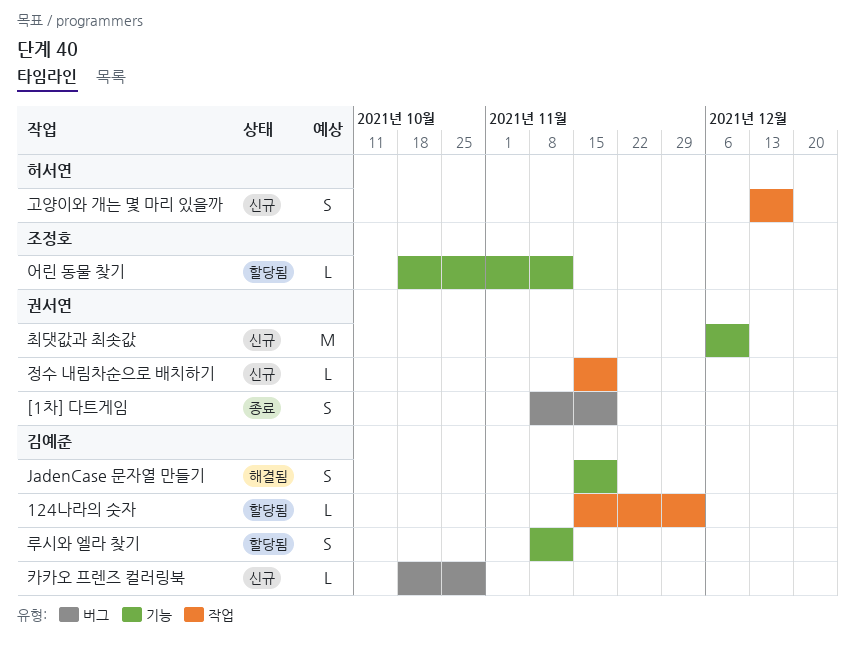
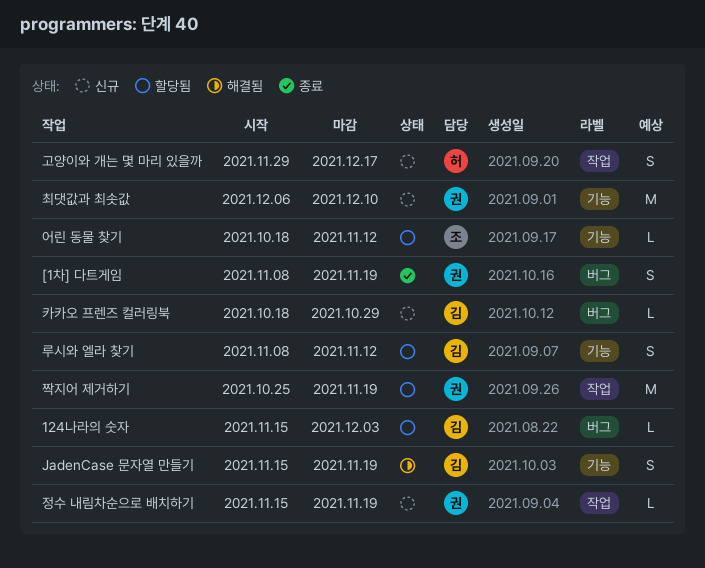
124나라의 숫자, label: 작업 -> 버그
고양이와 개는 몇 마리 있을까, start: Dec 13 -> Nov 29
짝지어 제거하기: none -> present

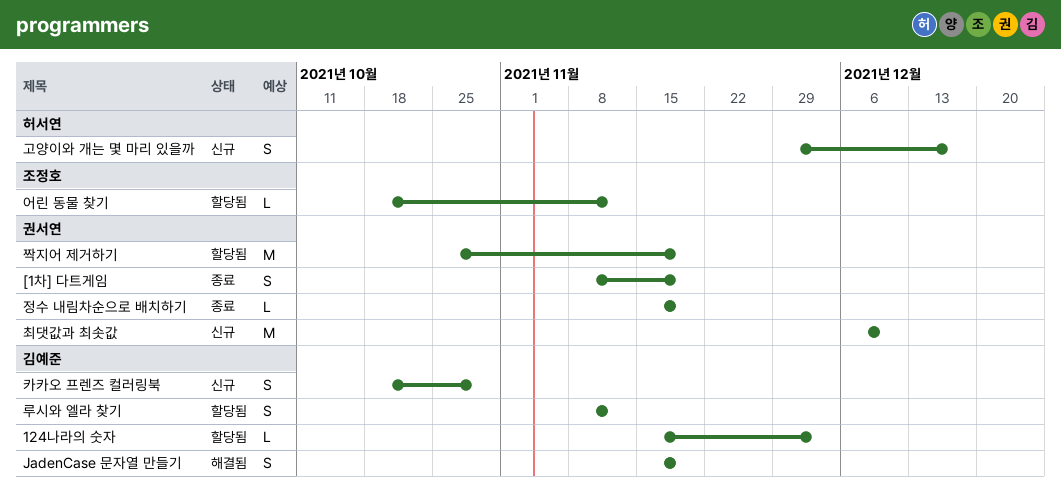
정수 내림차순으로 배치하기, status: 신규 -> 종료
카카오 프렌즈 컬러링북, estimate: L -> S

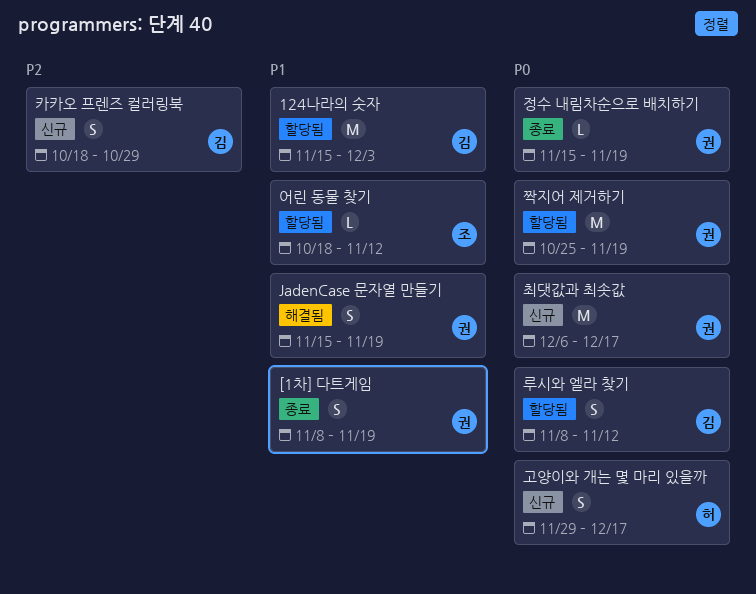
124나라의 숫자, estimate: L -> M
JadenCase 문자열 만들기, owner: 김예준 -> 권서연
최댓값과 최솟값, due: Dec 10 -> Dec 17

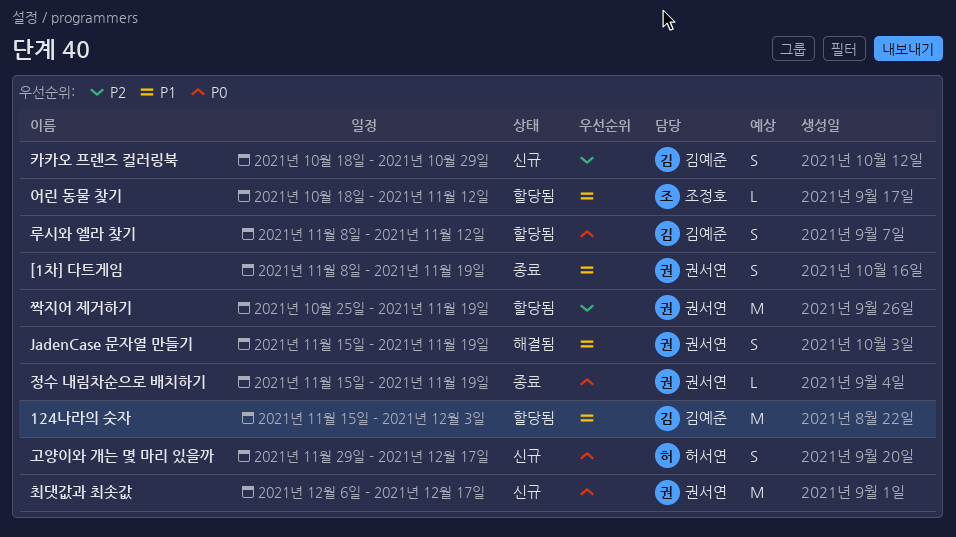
짝지어 제거하기, priority: P0 -> P2

